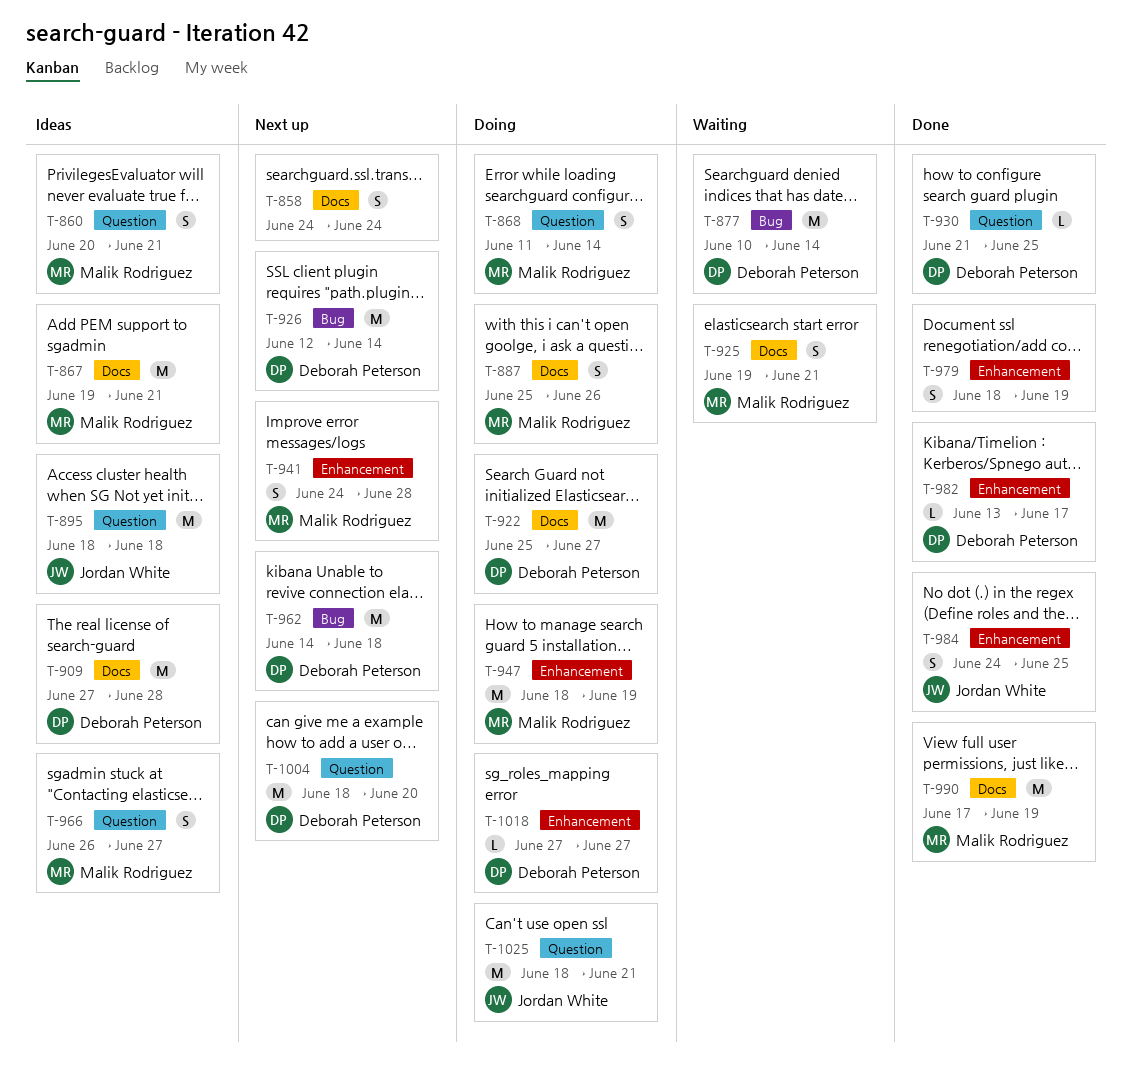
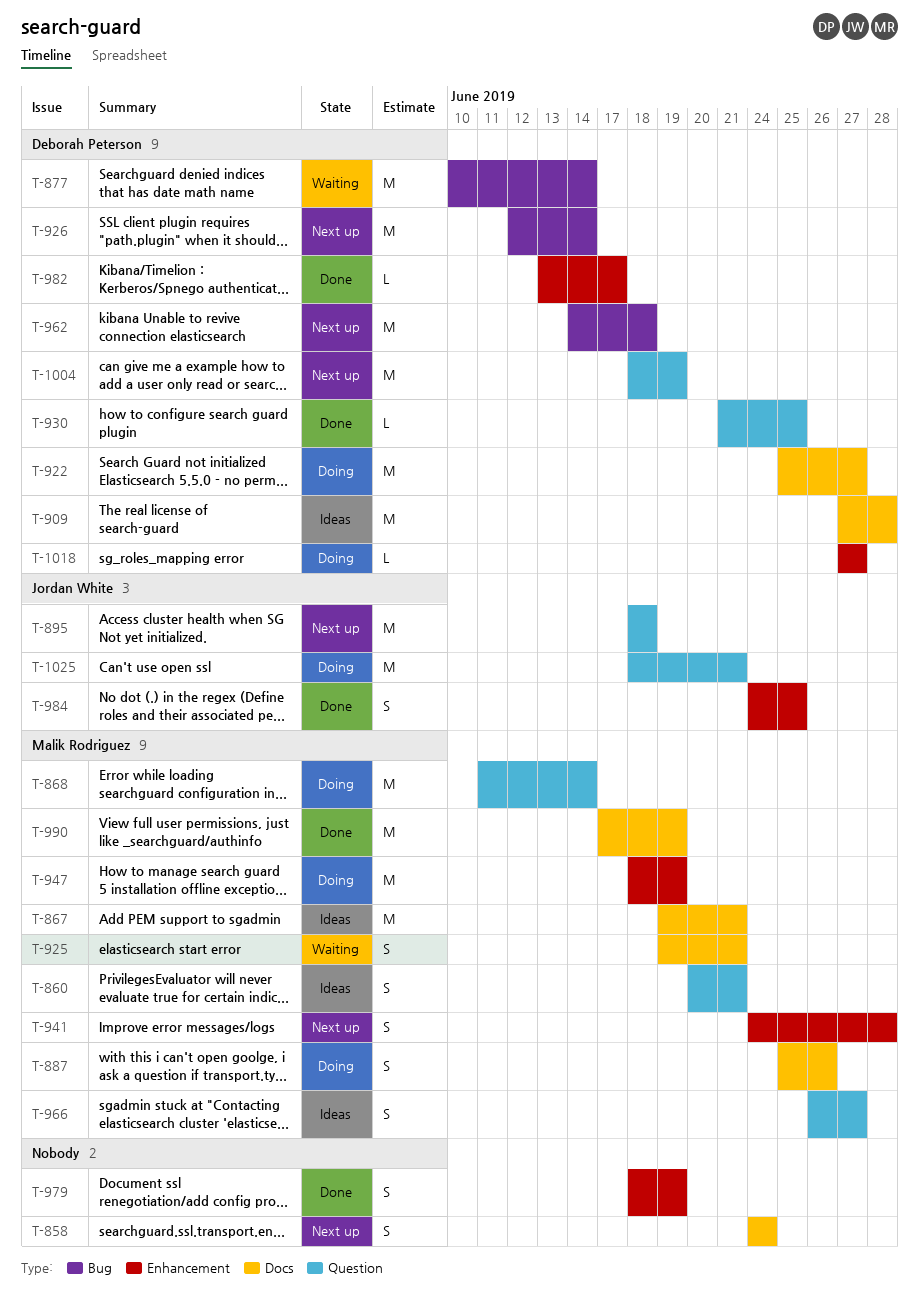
T-868, estimate: S -> M
T-895, status: Ideas -> Next up
T-1004, due: Jun 20 -> Jun 19

